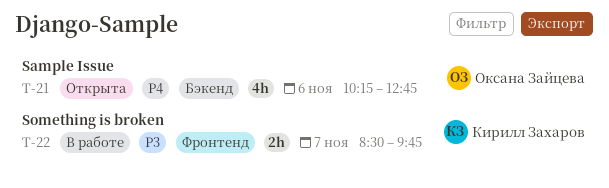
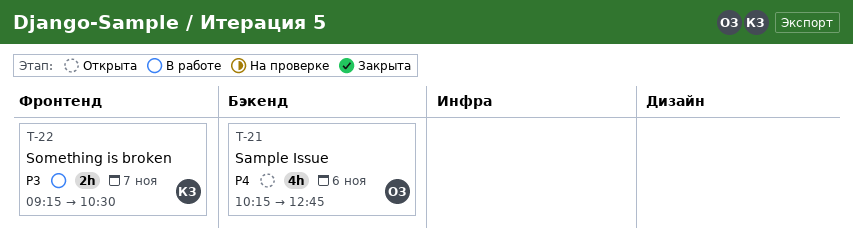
T-22, begins: 08:30 -> 09:15
T-22, ends: 09:45 -> 10:30

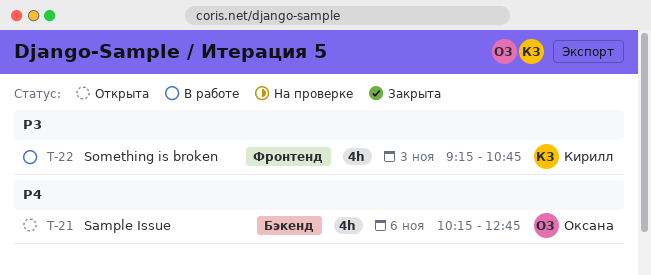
T-22, estimate: 2h -> 4h
T-22, day: Nov 7 -> Nov 3
T-22, ends: 10:30 -> 10:45

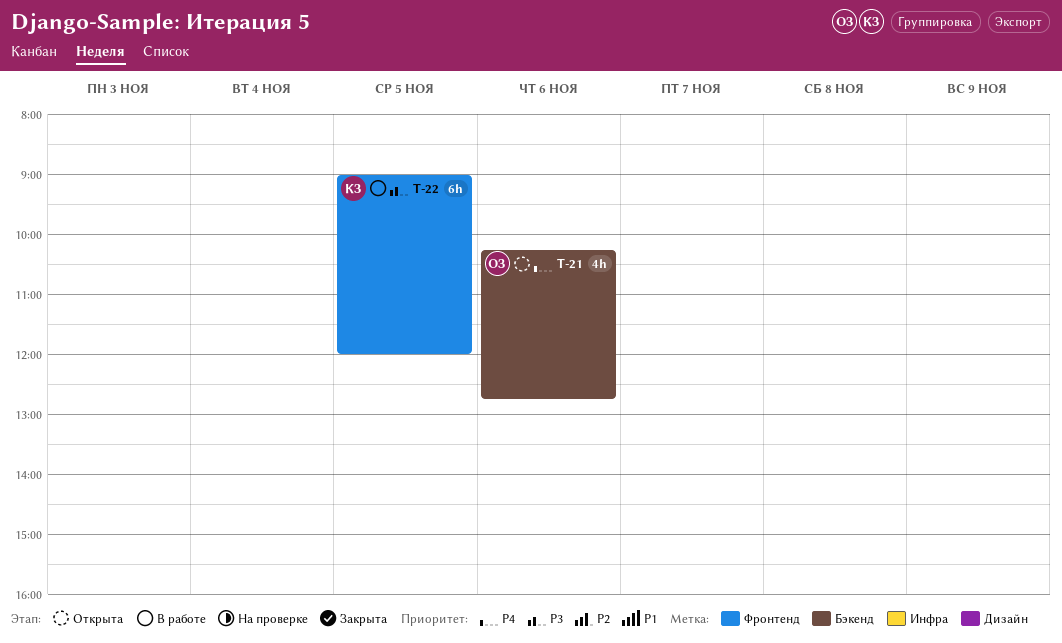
T-22, estimate: 4h -> 6h
T-22, day: Nov 3 -> Nov 5
T-22, begins: 09:15 -> 09:00
T-22, ends: 10:45 -> 12:00

